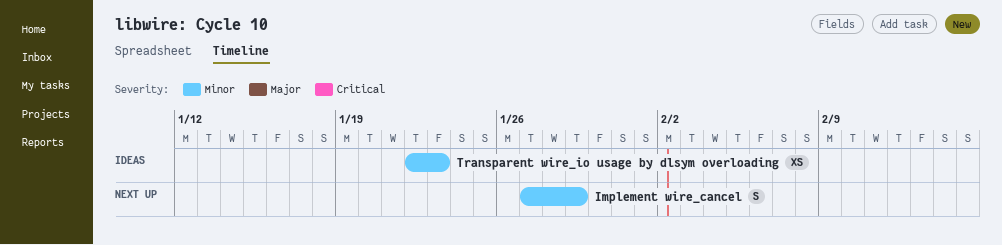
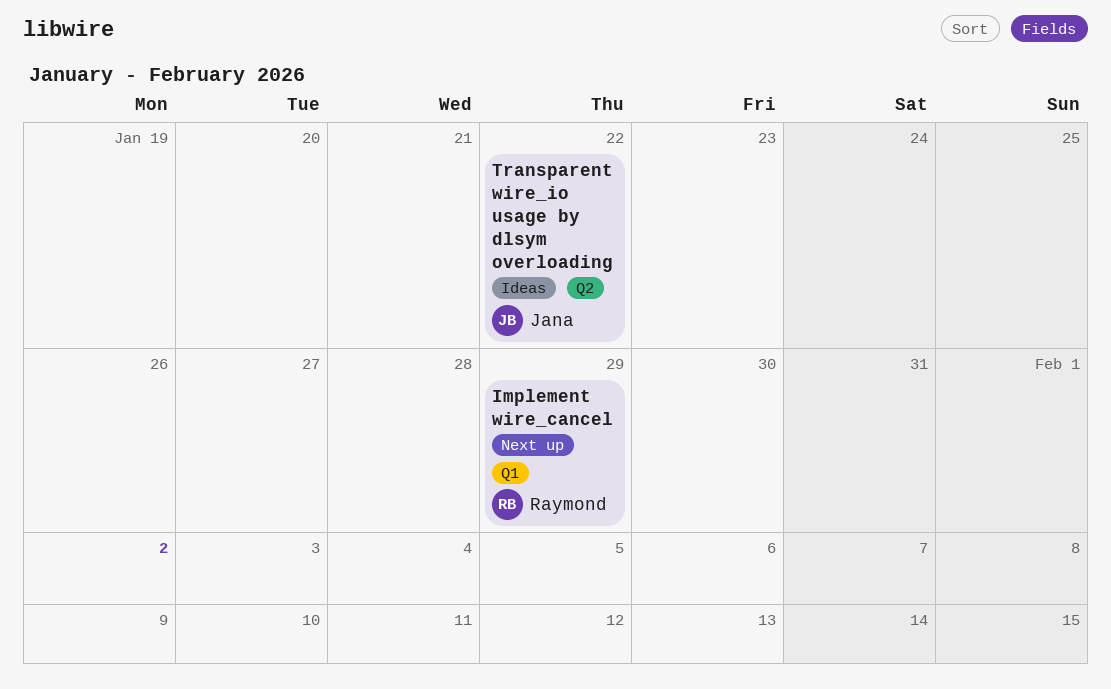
Transparent wire_io usage by dlsym overloading, due: Jan 23 -> Jan 22

